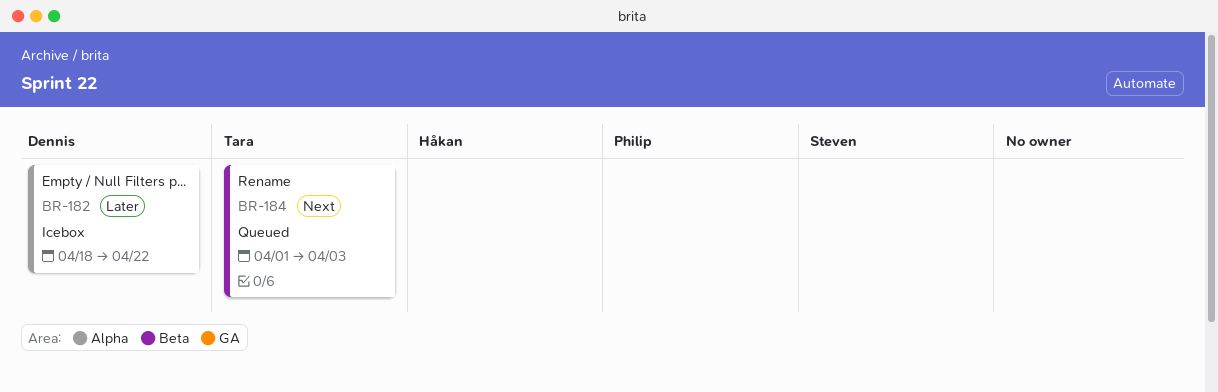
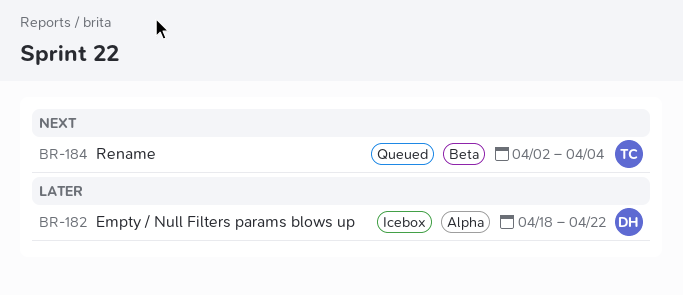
BR-184, start: Apr 1 -> Apr 2
BR-184, due: Apr 3 -> Apr 4

